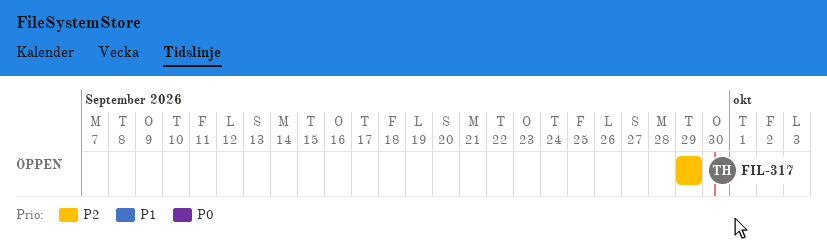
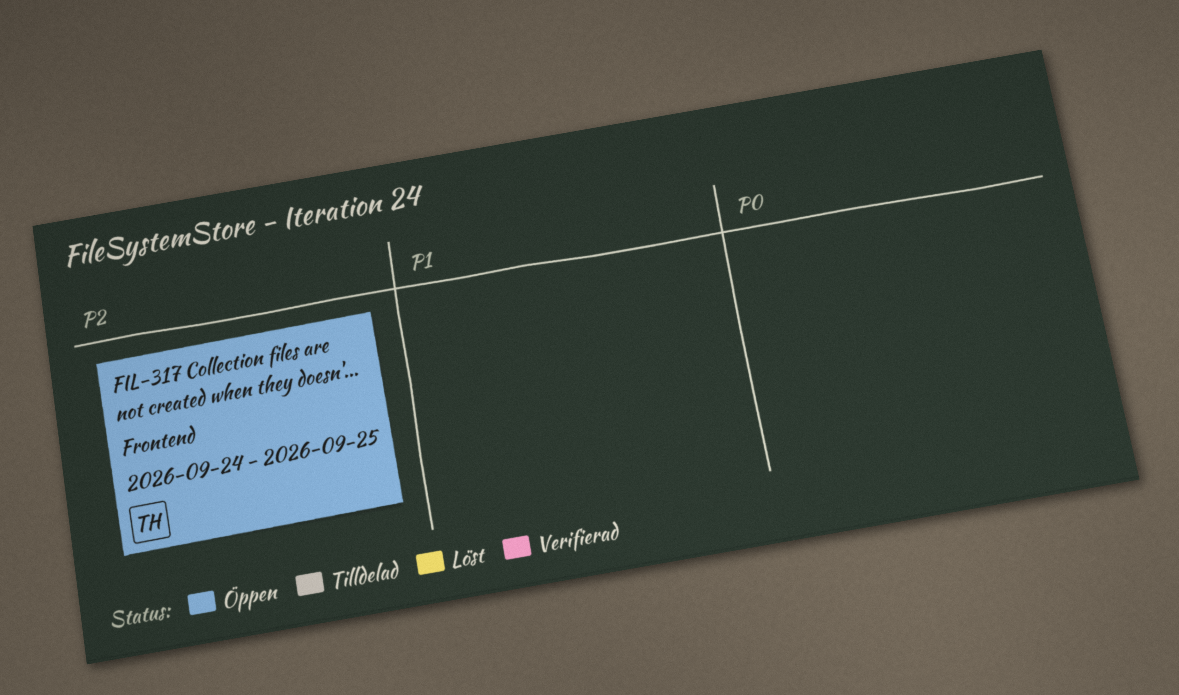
FIL-317, start: Sep 29 -> Sep 24
FIL-317, due: Sep 29 -> Sep 25

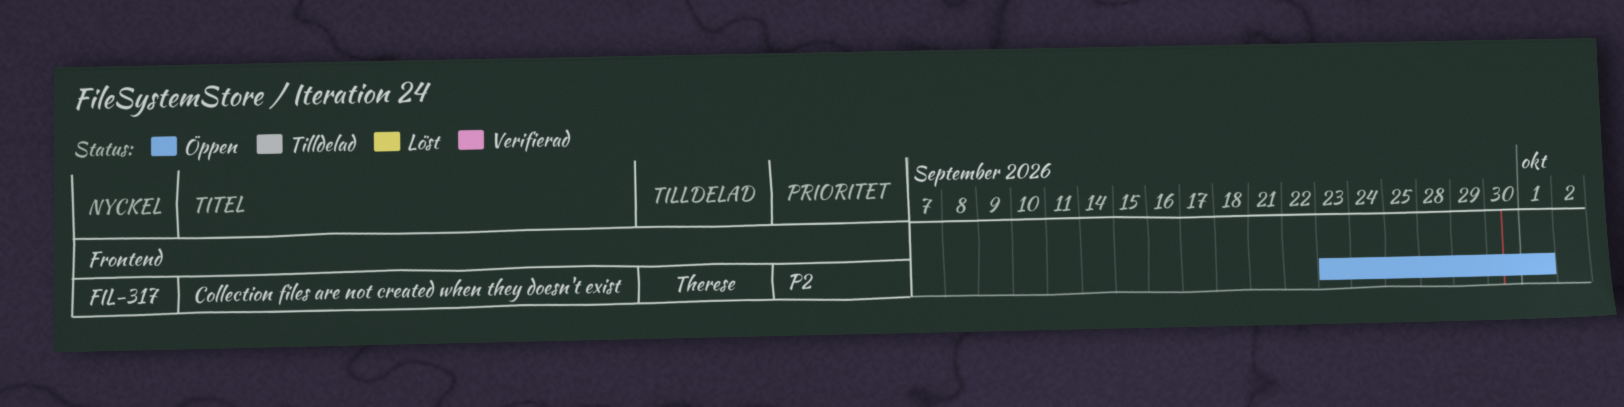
FIL-317, start: Sep 24 -> Sep 23
FIL-317, due: Sep 25 -> Oct 1

